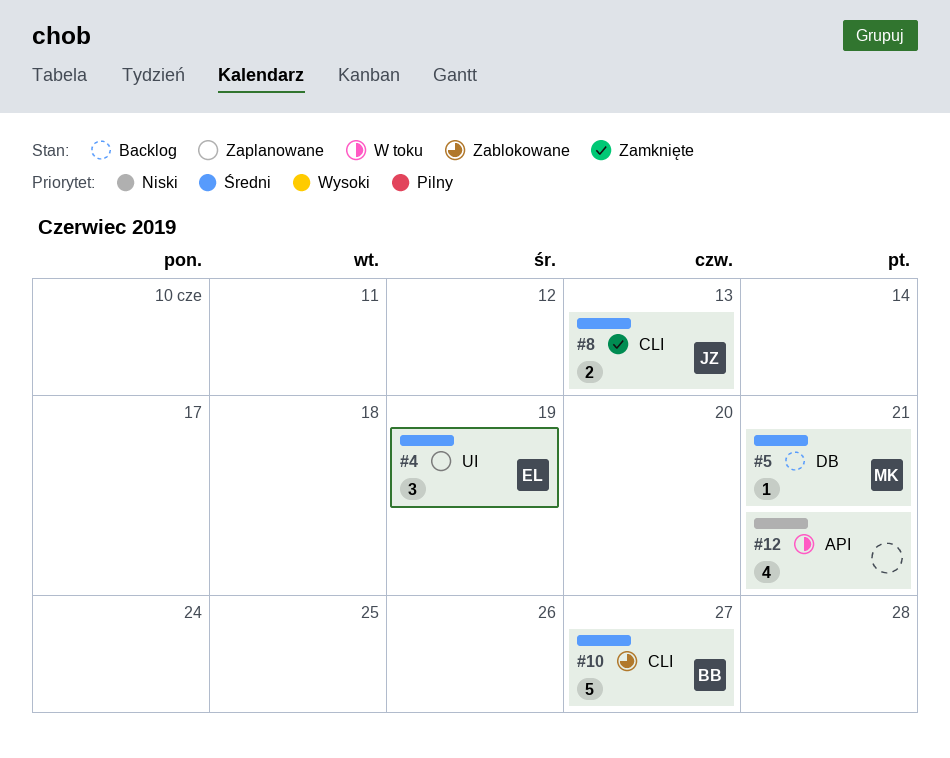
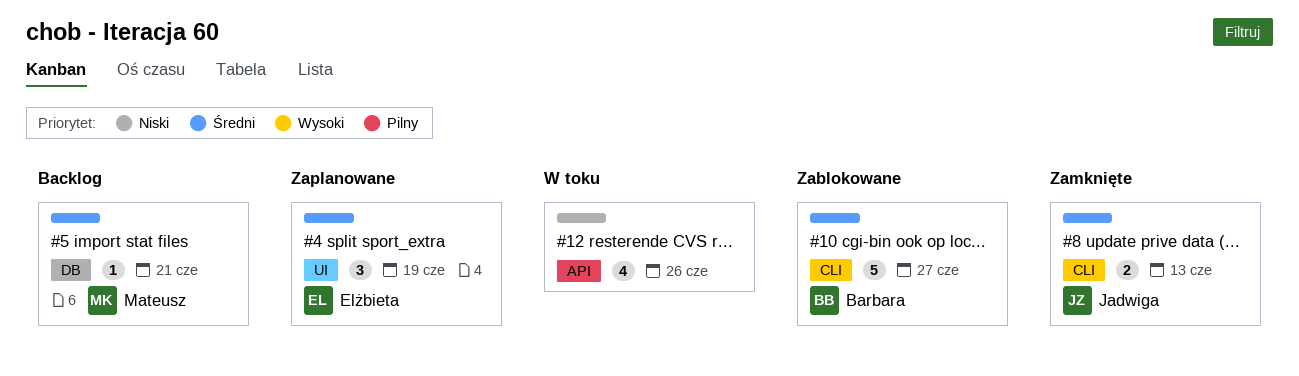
#12, due: Jun 21 -> Jun 26

